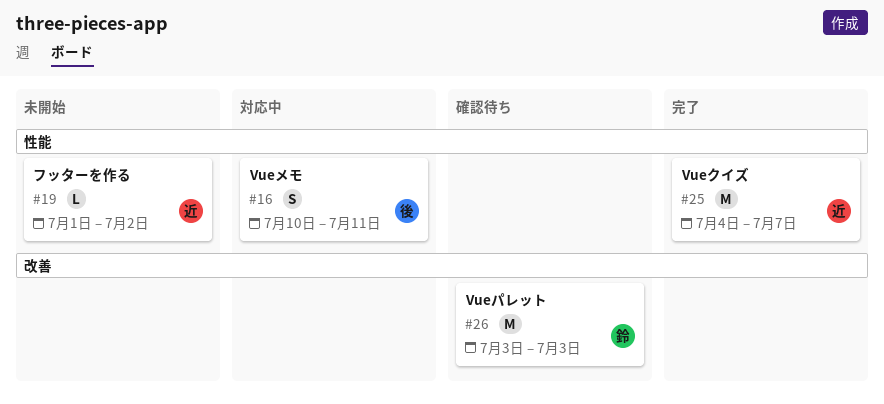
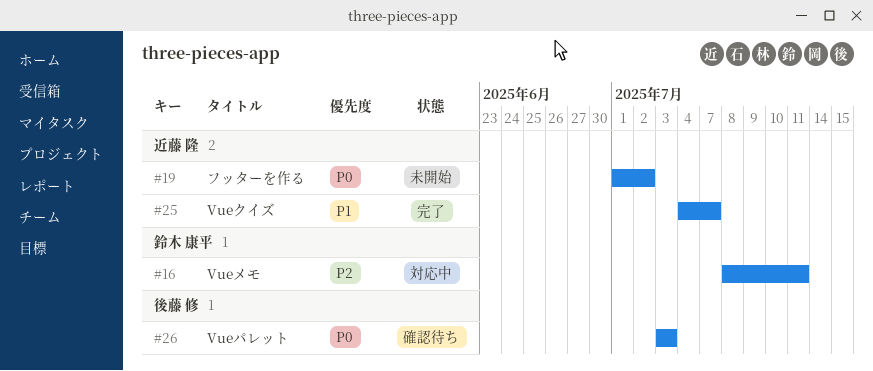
#16, owner: 後藤 修 -> 鈴木 康平
#16, start: Jul 10 -> Jul 8
#26, owner: 鈴木 康平 -> 後藤 修

